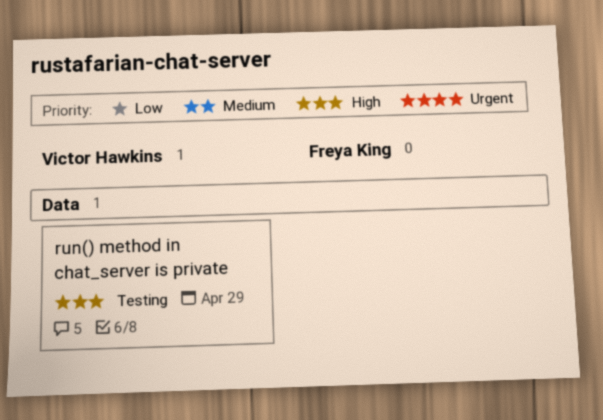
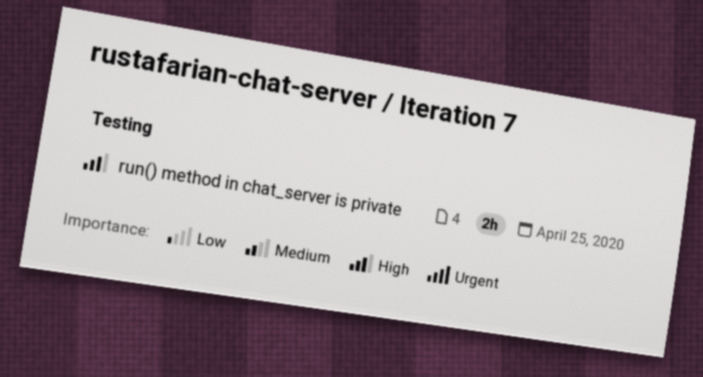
run() method in chat_server is private, due: Apr 29 -> Apr 25

